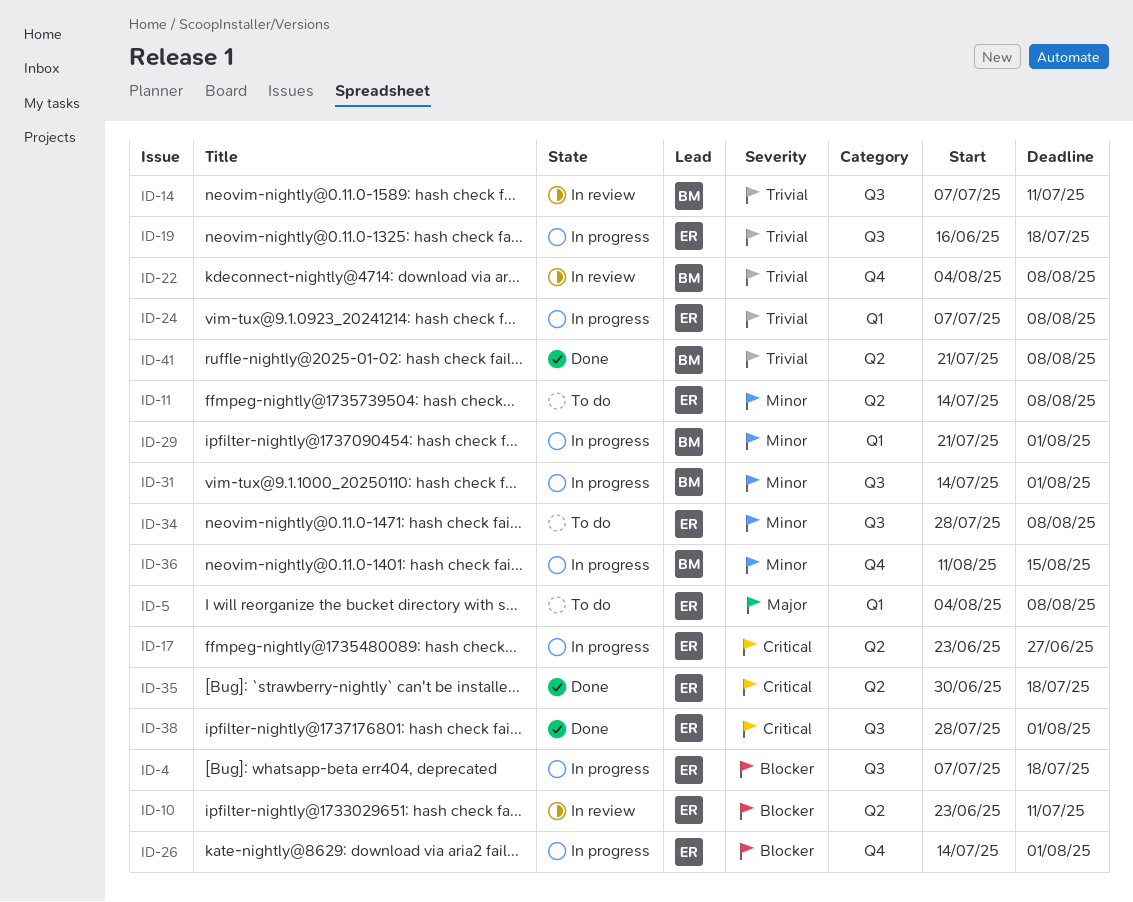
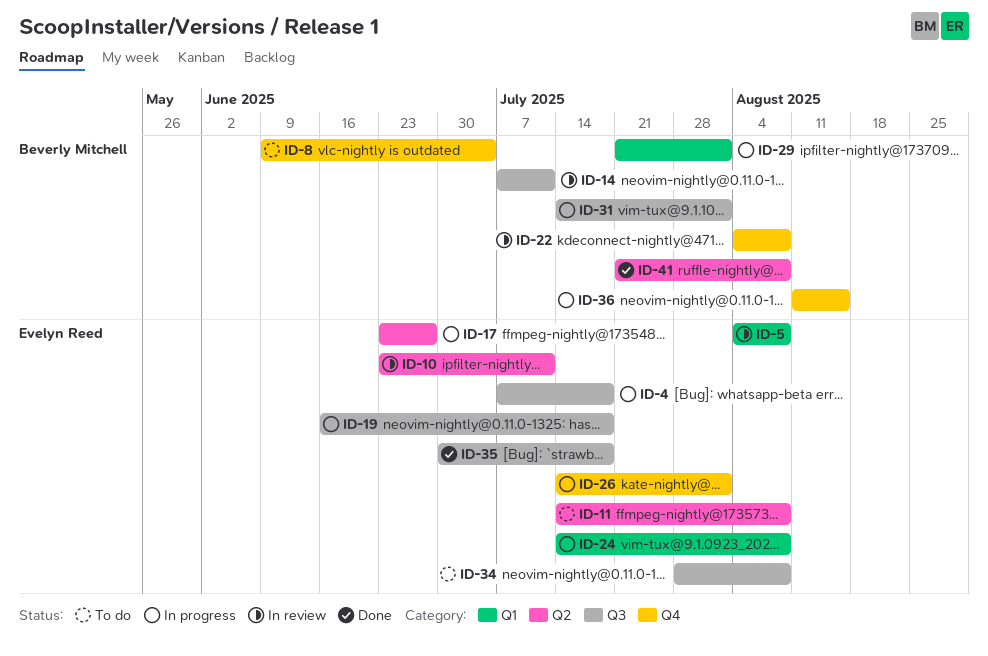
ID-5, status: To do -> In review
ID-8: none -> present
ID-24, start: Jul 7 -> Jul 14
ID-35, label: Q2 -> Q3
ID-38: present -> none

